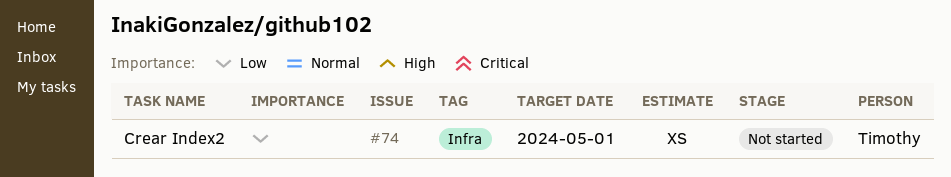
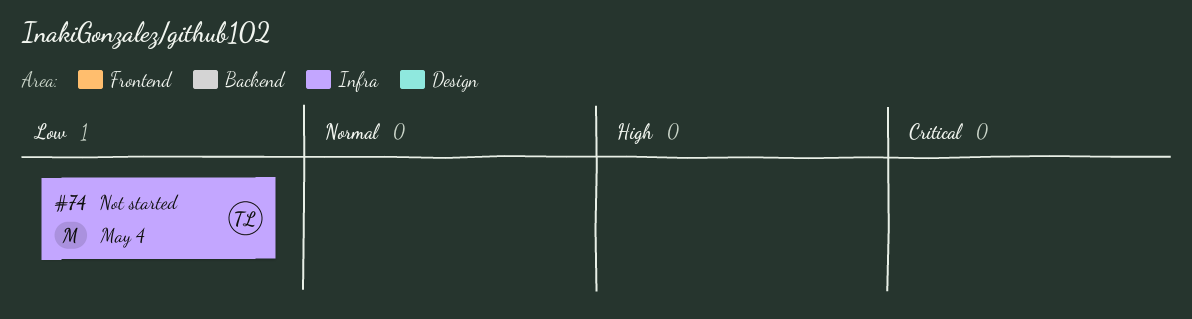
#74, estimate: XS -> M
#74, due: May 1 -> May 4

